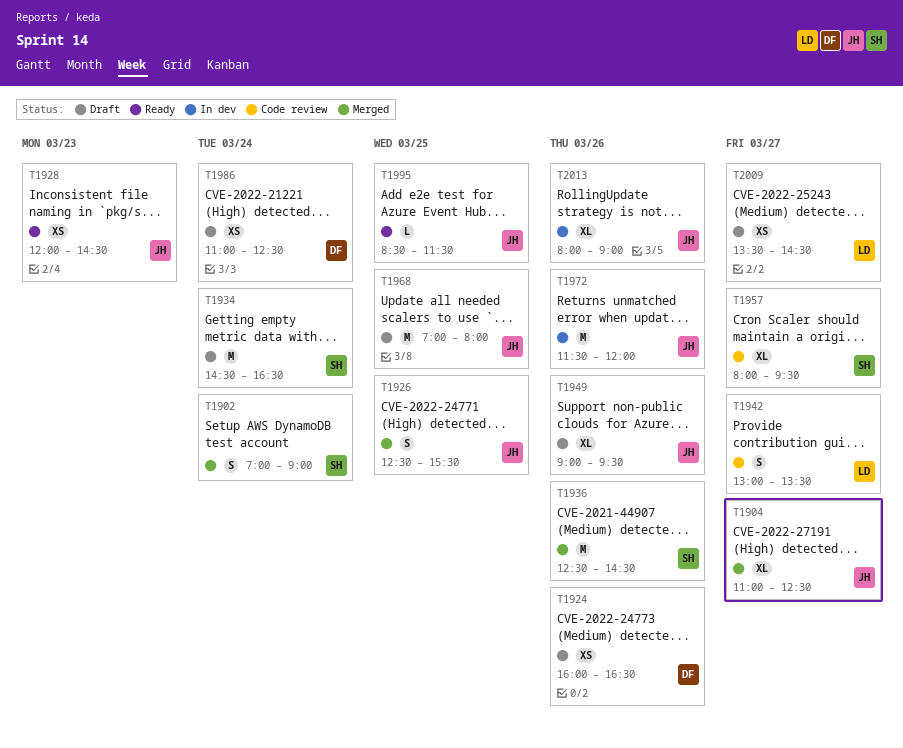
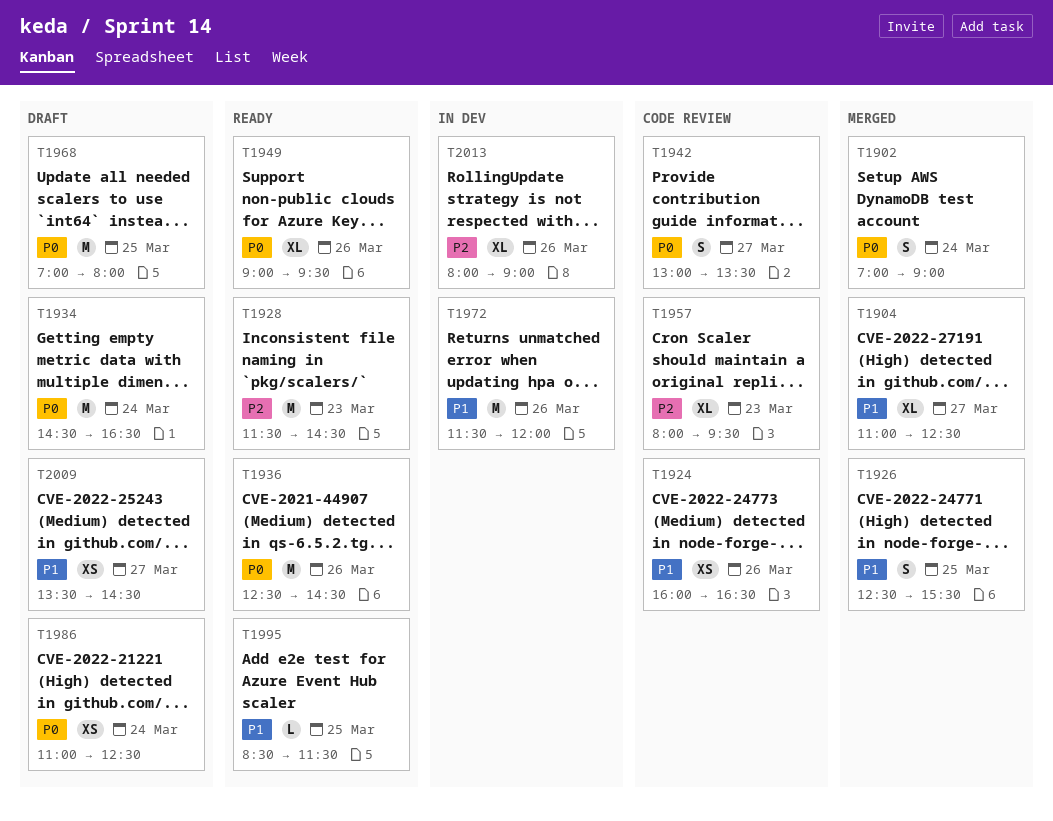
T1924, status: Draft -> Code review
T1928, estimate: XS -> M
T1928, begins: 12:00 -> 11:30
T1936, status: Merged -> Ready
T1949, status: Draft -> Ready
T1957, day: Mar 27 -> Mar 23

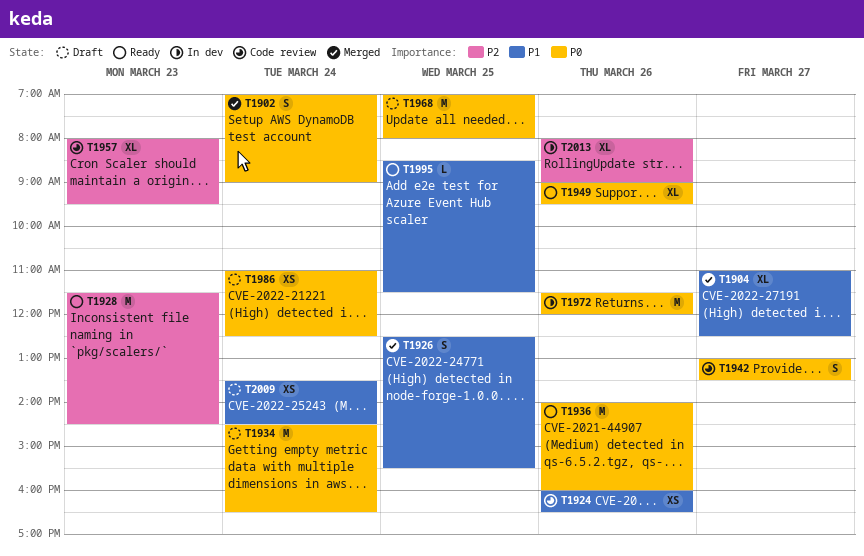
T1936, begins: 12:30 -> 14:00
T1936, ends: 14:30 -> 16:00
T1972, priority: P1 -> P0
T2009, day: Mar 27 -> Mar 24

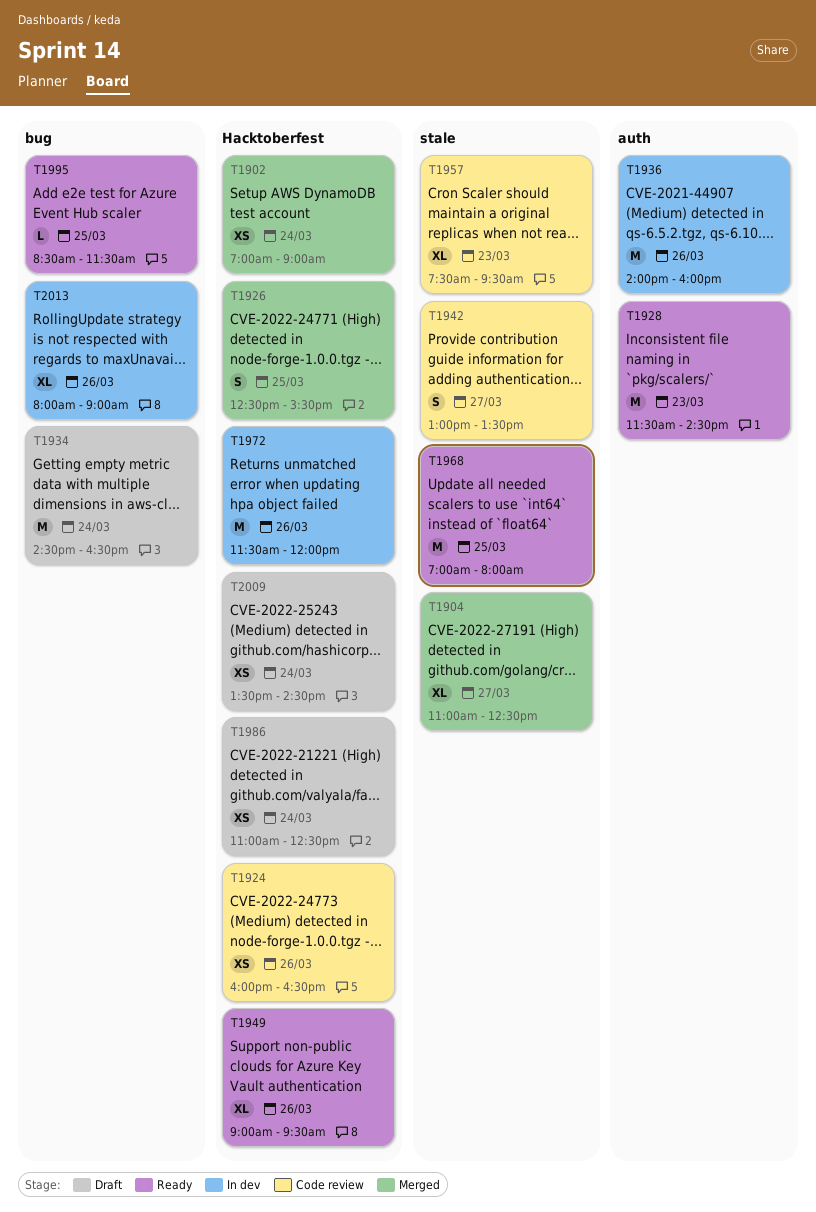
T1902, estimate: S -> XS
T1936, status: Ready -> In dev
T1957, begins: 08:00 -> 07:30
T1968, status: Draft -> Ready

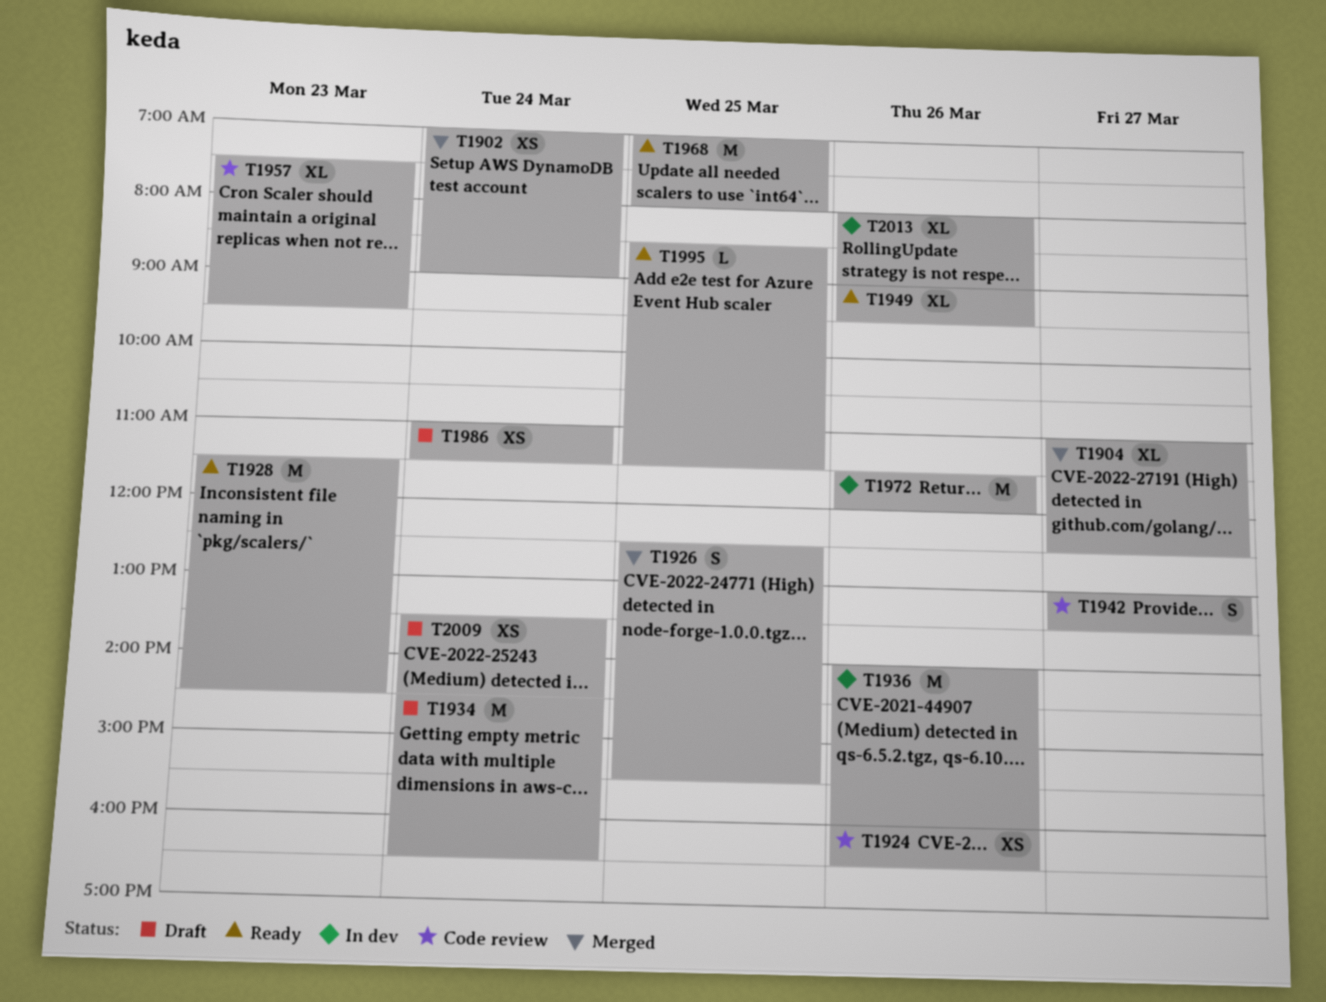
T1986, ends: 12:30 -> 11:30

